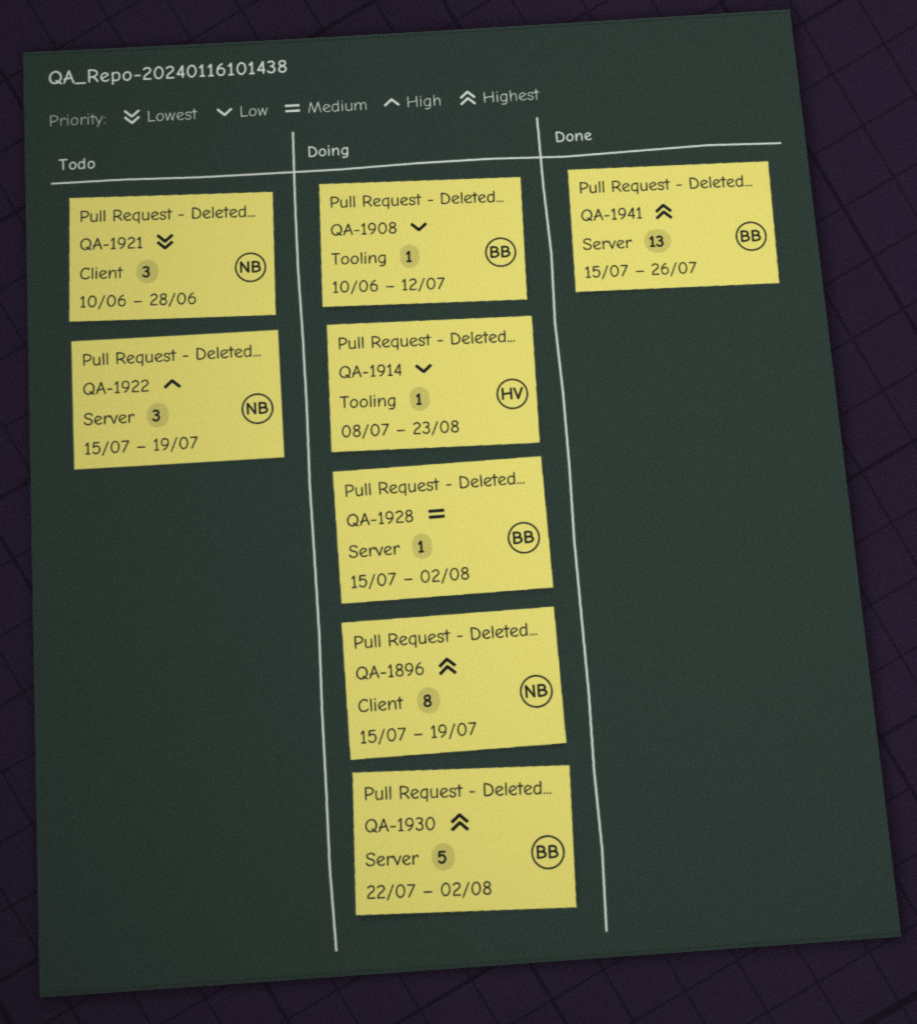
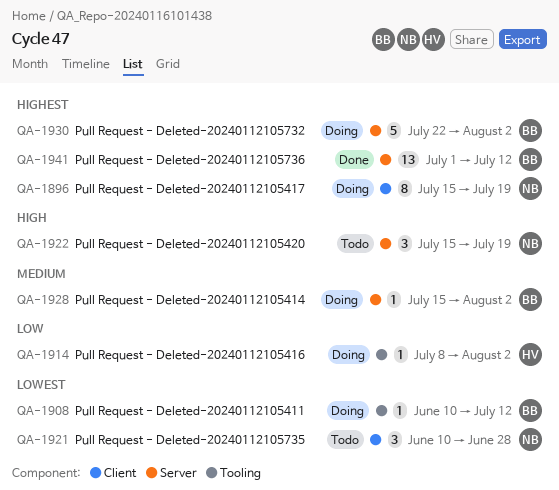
QA-1908, priority: Low -> Lowest
QA-1914, due: Aug 23 -> Aug 2
QA-1941, start: Jul 15 -> Jul 1
QA-1941, due: Jul 26 -> Jul 12

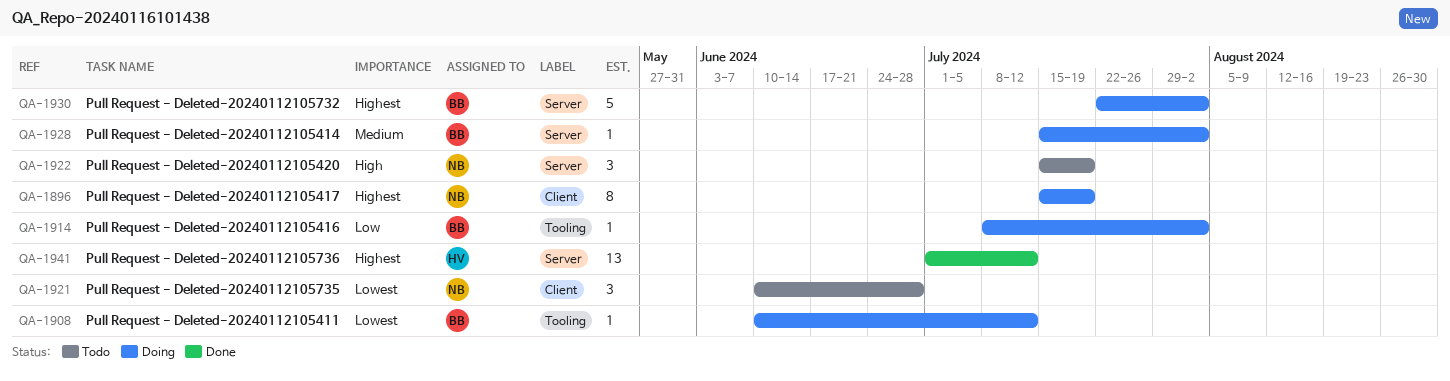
QA-1914, owner: HV -> BB
QA-1941, owner: BB -> HV

